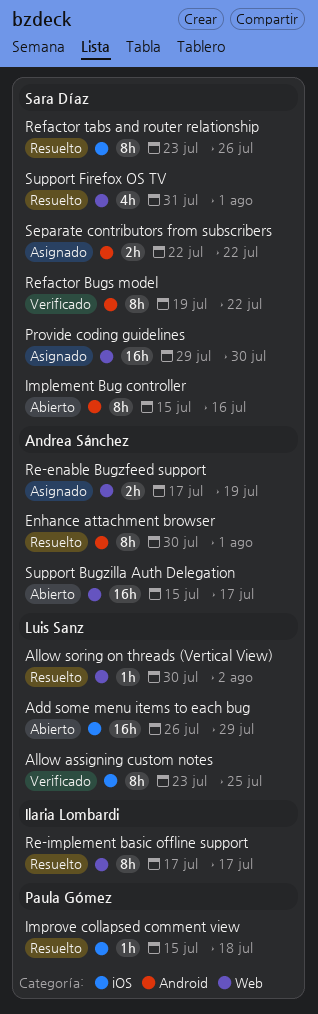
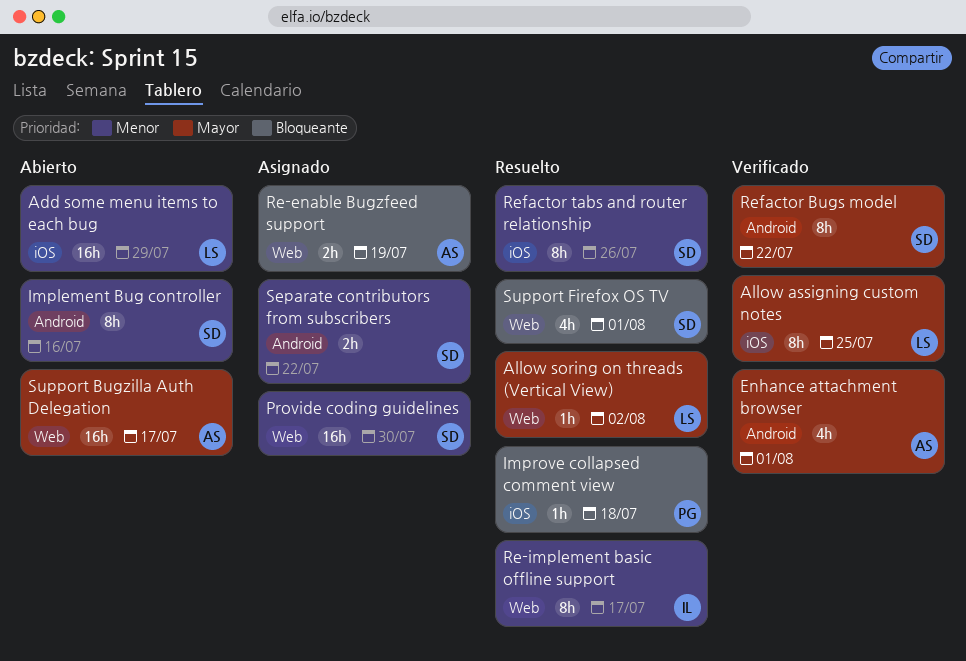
Enhance attachment browser, status: Resuelto -> Verificado
Enhance attachment browser, estimate: 8h -> 4h

